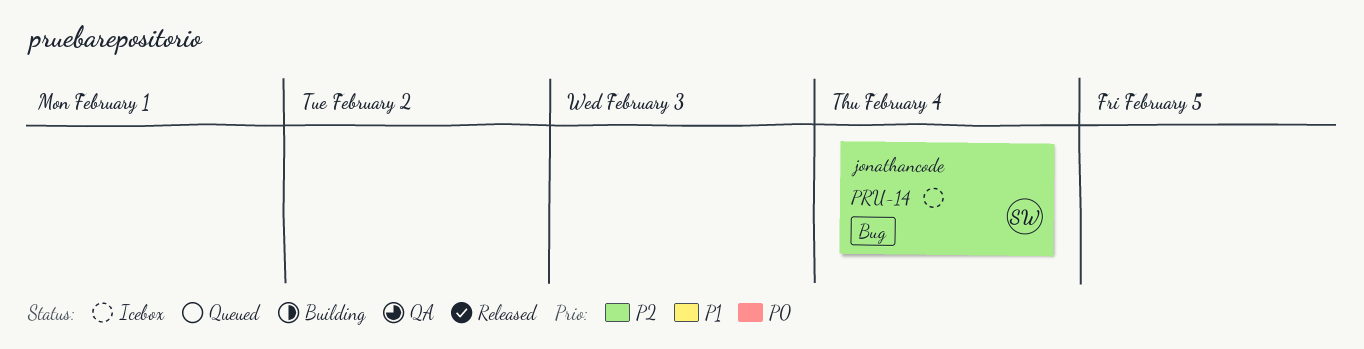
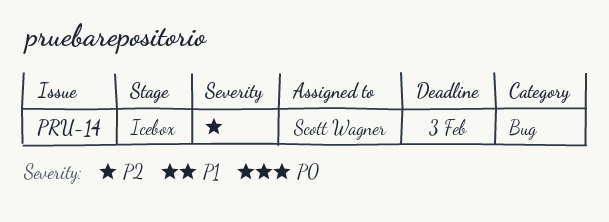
PRU-14, due: Feb 4 -> Feb 3

